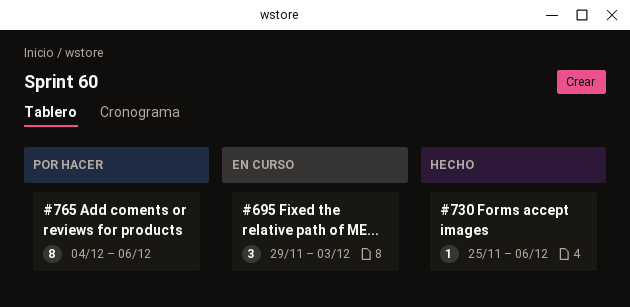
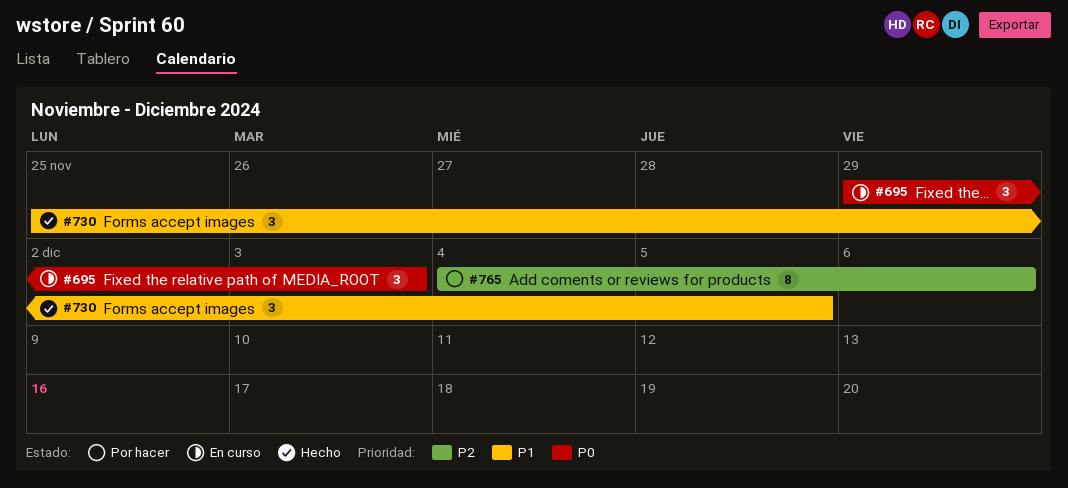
#730, estimate: 1 -> 3
#730, due: Dec 6 -> Dec 5

